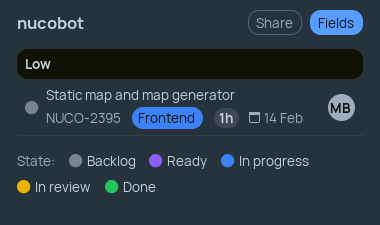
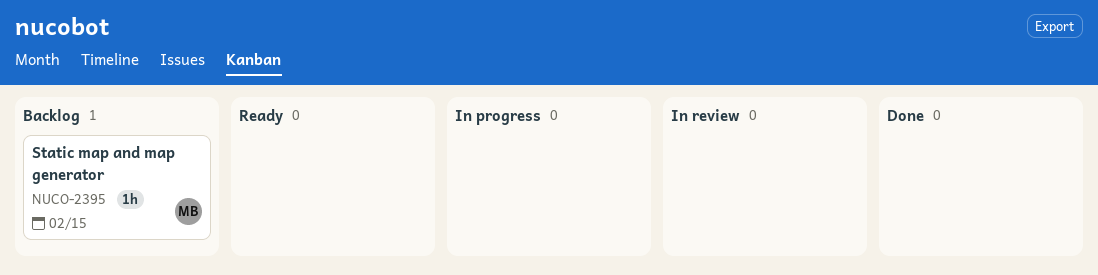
NUCO-2395, due: Feb 14 -> Feb 15

